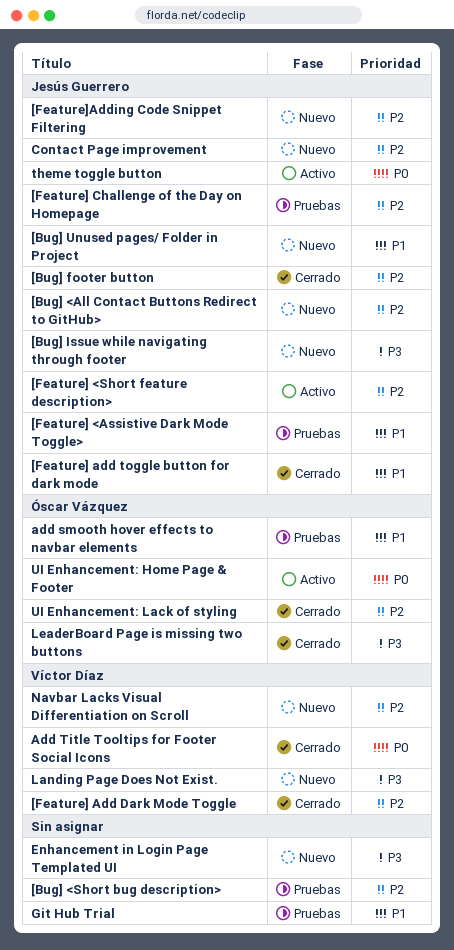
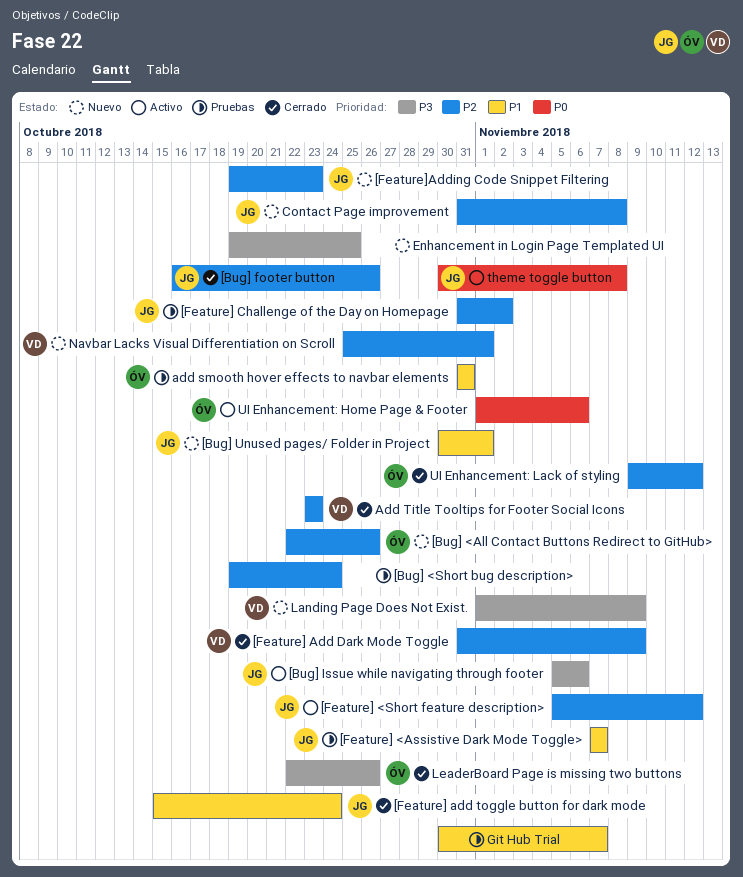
[Bug] <All Contact Buttons Redirect to GitHub>, owner: Jesús Guerrero -> Óscar Vázquez
[Bug] Issue while navigating through footer, status: Nuevo -> Activo
Add Title Tooltips for Footer Social Icons, priority: P0 -> P2

